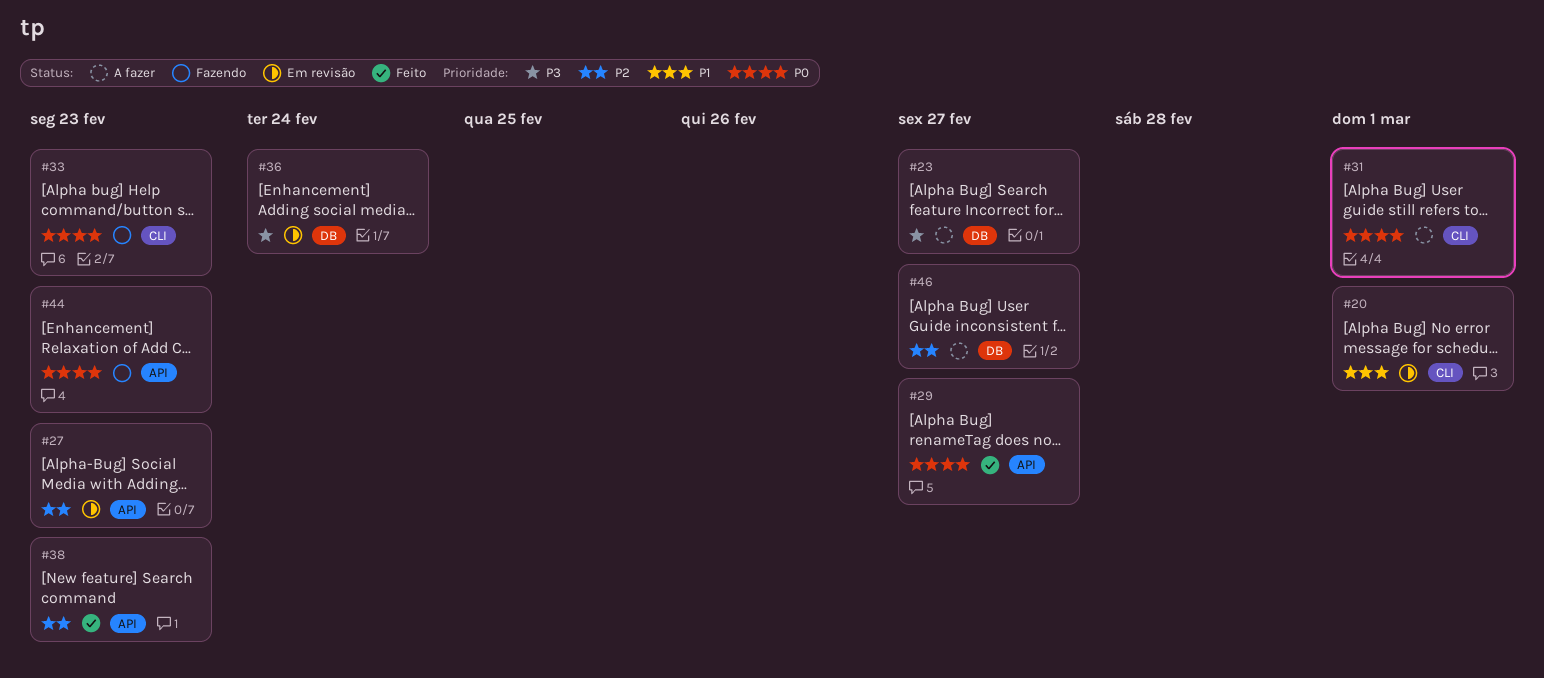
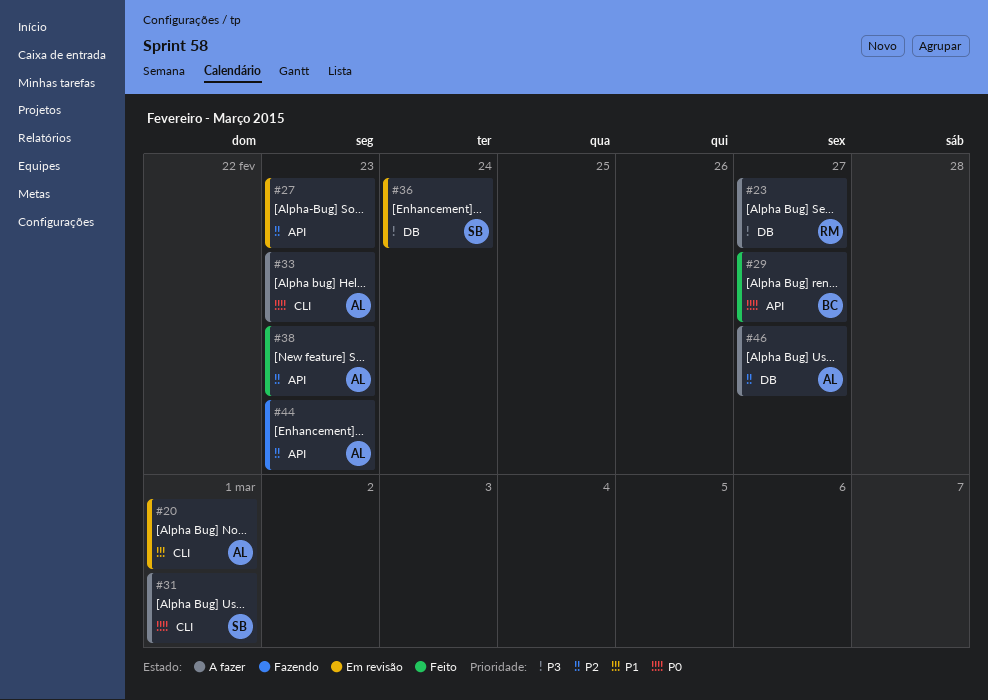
#33, status: Fazendo -> A fazer
#44, priority: P0 -> P2

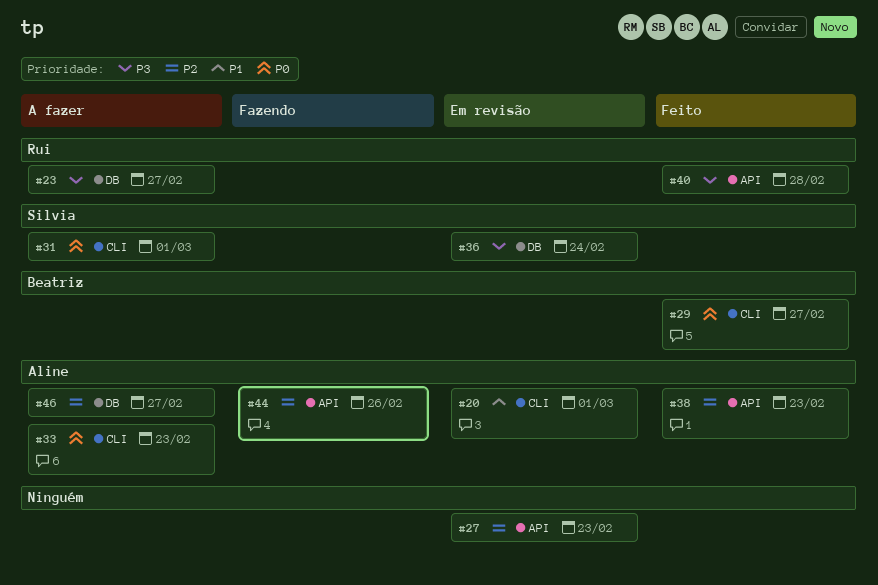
#29, label: API -> CLI
#40: none -> present
#44, due: Feb 23 -> Feb 26

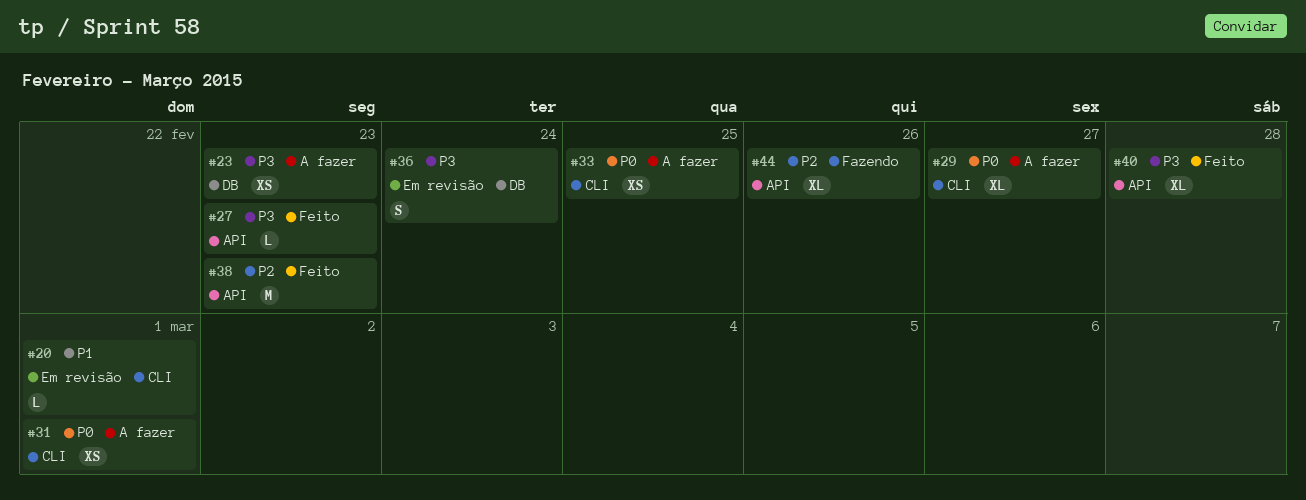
#23, due: Feb 27 -> Feb 23
#27, status: Em revisão -> Feito
#27, priority: P2 -> P3
#29, status: Feito -> A fazer
#33, due: Feb 23 -> Feb 25
#46: present -> none

